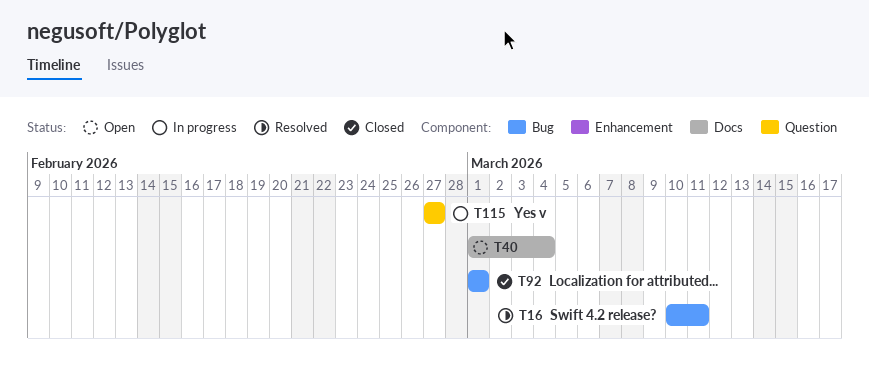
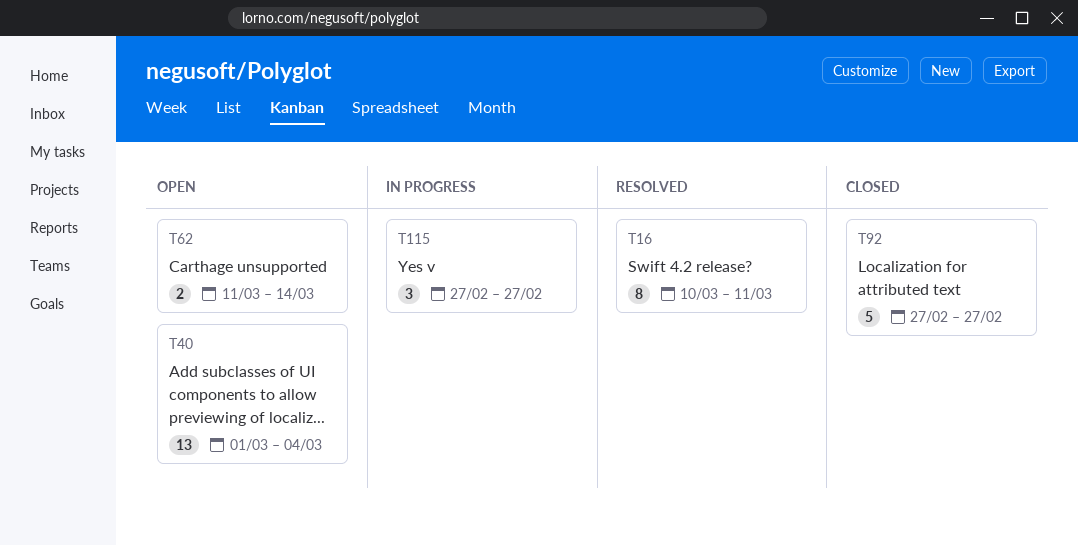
T62: none -> present
T92, start: Mar 1 -> Feb 27
T92, due: Mar 1 -> Feb 27

